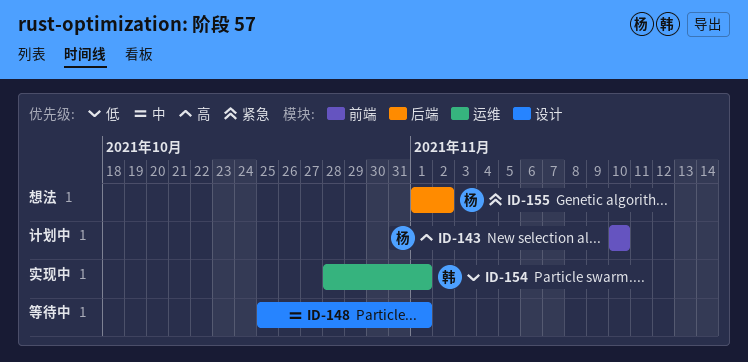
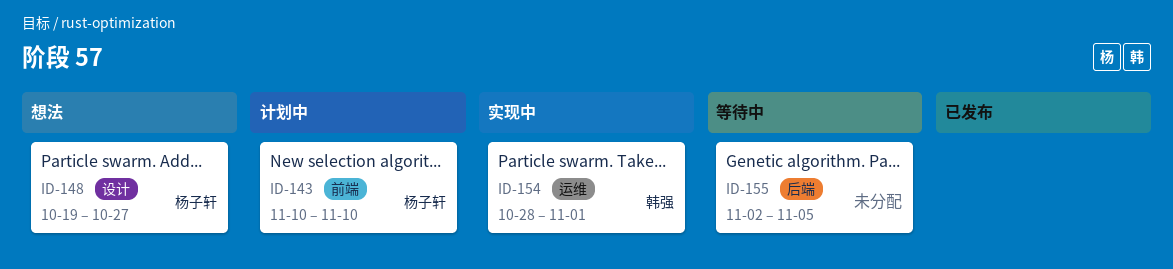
ID-148, status: 等待中 -> 想法
ID-148, owner: none -> 杨子轩
ID-148, start: Oct 25 -> Oct 19
ID-148, due: Nov 1 -> Oct 27
ID-155, status: 想法 -> 等待中
ID-155, owner: 杨子轩 -> none
ID-155, start: Nov 1 -> Nov 2
ID-155, due: Nov 2 -> Nov 5

